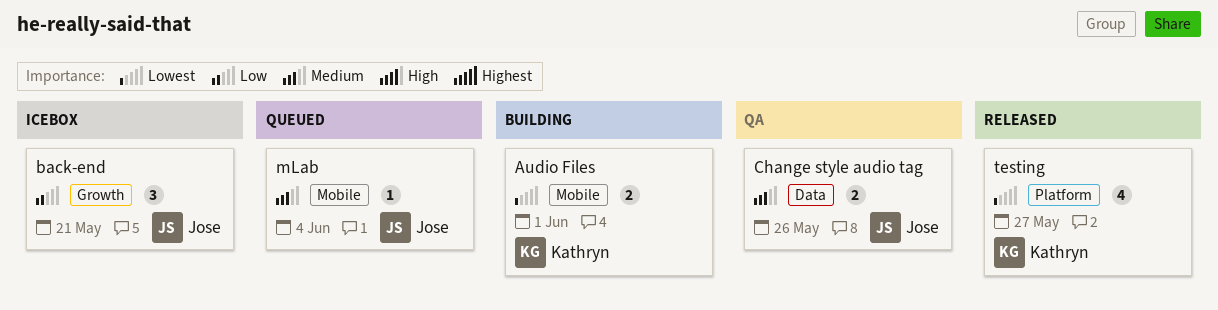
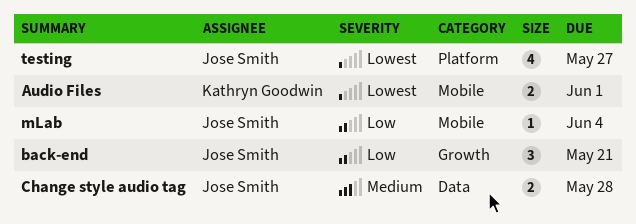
Change style audio tag, due: May 26 -> May 28
mLab, priority: Medium -> Low
testing, owner: Kathryn Goodwin -> Jose Smith

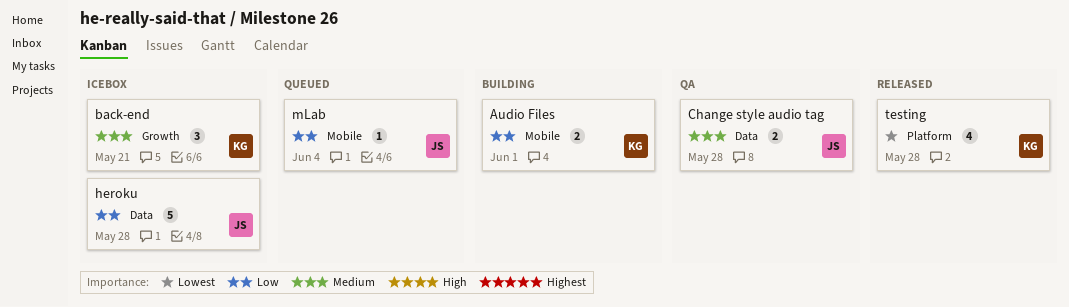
Audio Files, priority: Lowest -> Low
back-end, owner: Jose Smith -> Kathryn Goodwin
back-end, priority: Low -> Medium
heroku: none -> present
testing, owner: Jose Smith -> Kathryn Goodwin
testing, due: May 27 -> May 28

